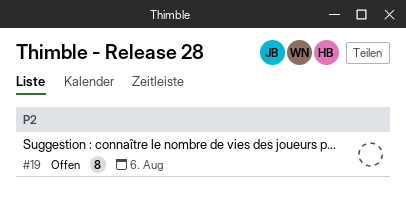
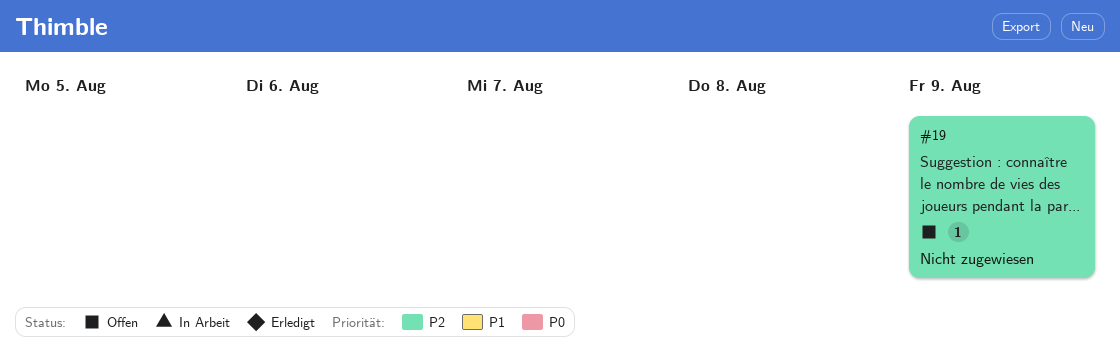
#19, estimate: 8 -> 1
#19, due: Aug 6 -> Aug 9

